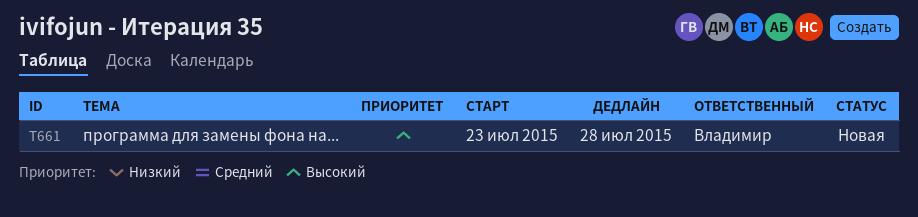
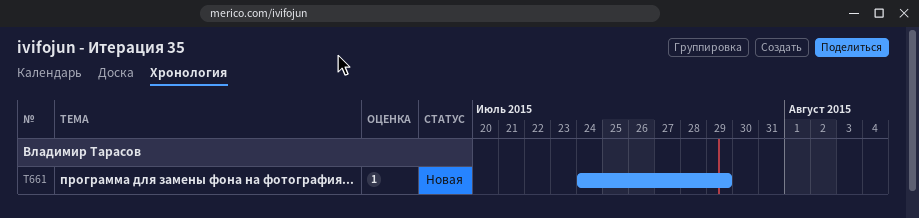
T661, start: Jul 23 -> Jul 24
T661, due: Jul 28 -> Jul 29

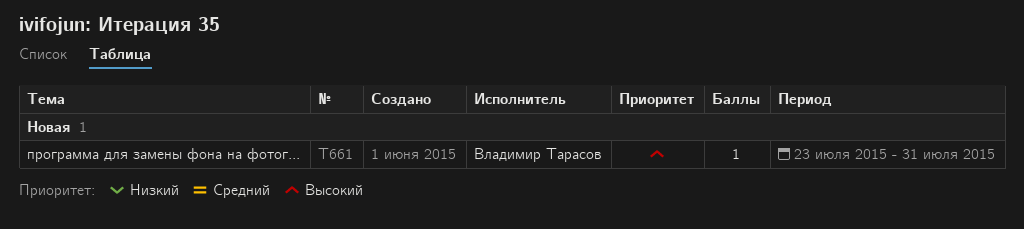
T661, start: Jul 24 -> Jul 23
T661, due: Jul 29 -> Jul 31

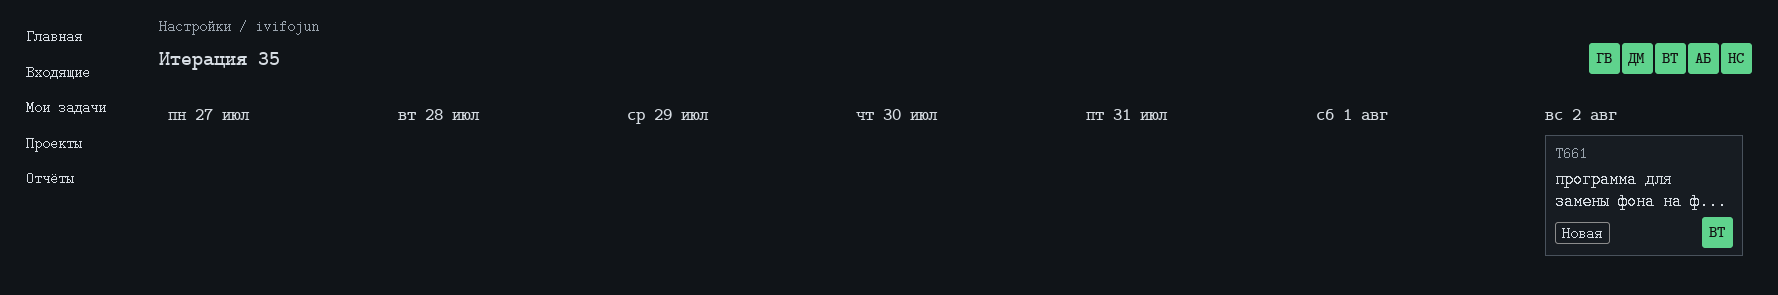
T661, due: Jul 31 -> Aug 2

